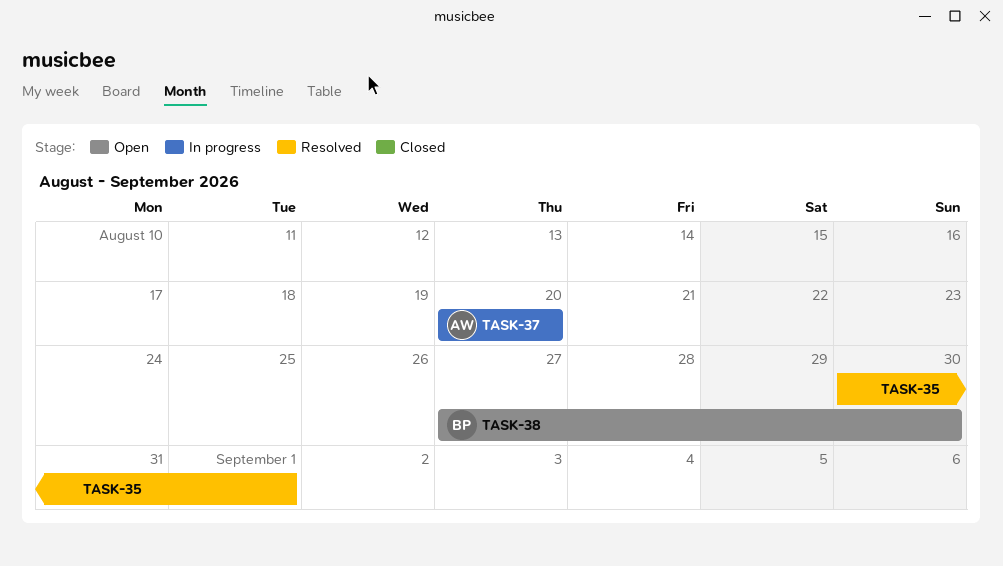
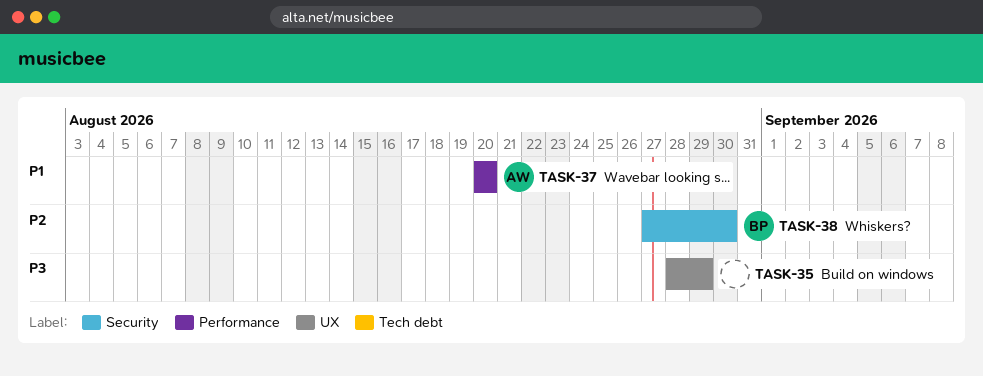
TASK-35, start: Aug 30 -> Aug 28
TASK-35, due: Sep 1 -> Aug 29

